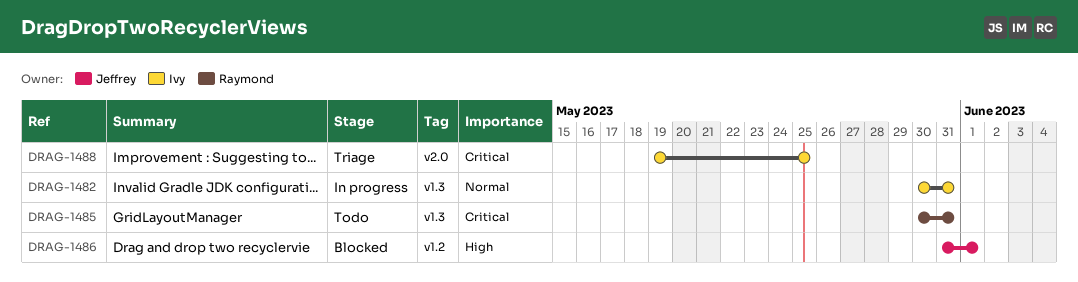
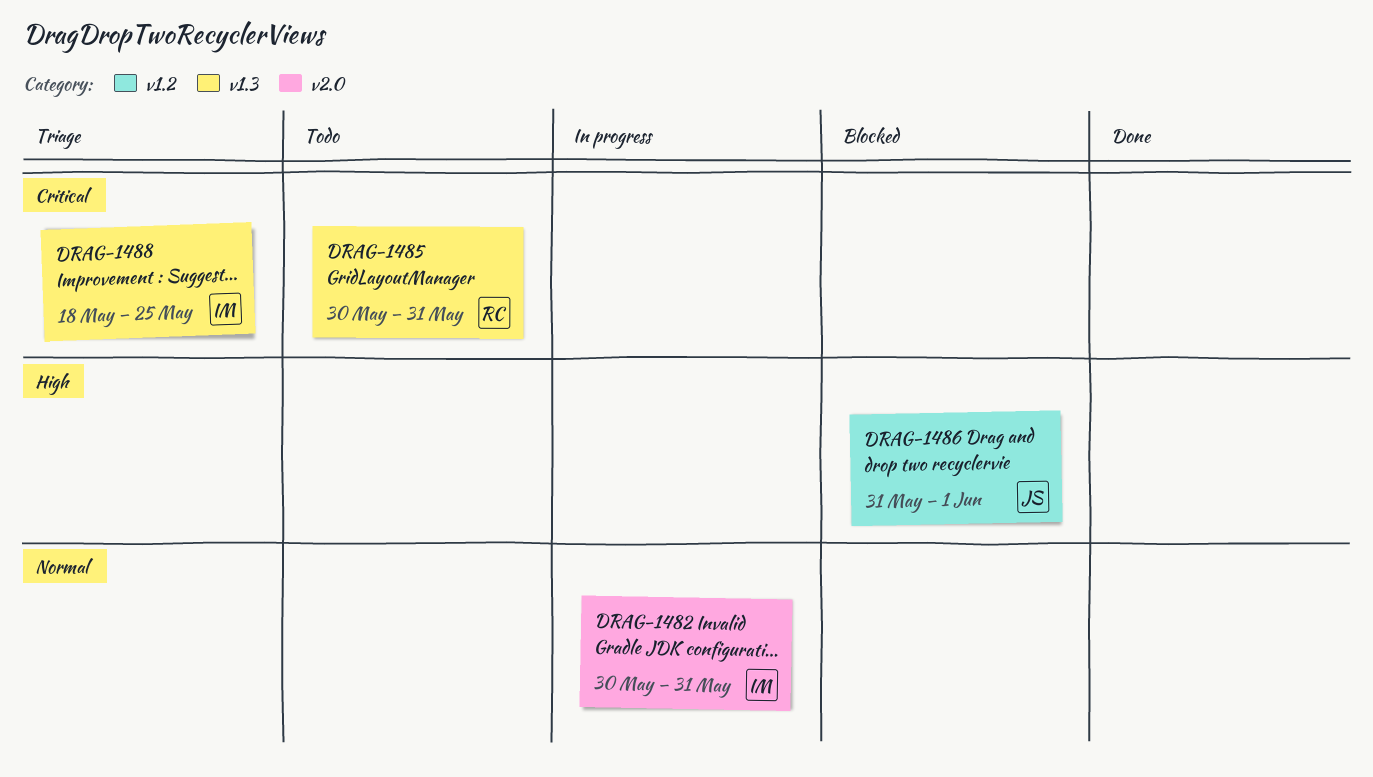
DRAG-1482, label: v1.3 -> v2.0
DRAG-1488, label: v2.0 -> v1.3
DRAG-1488, start: May 19 -> May 18

